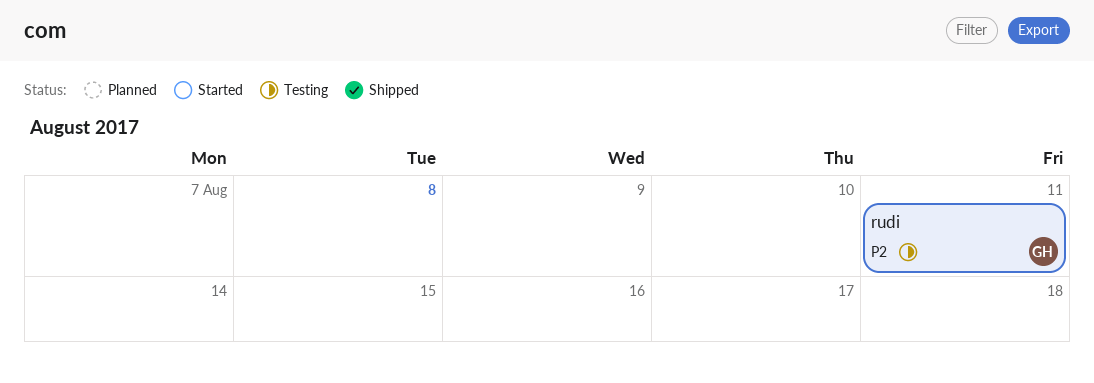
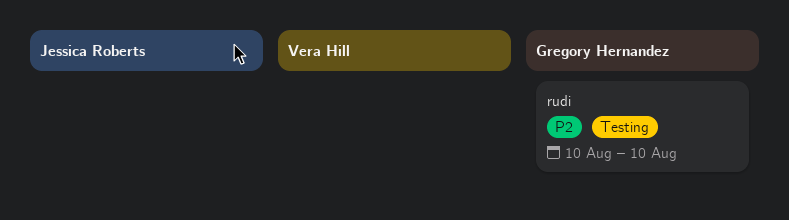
rudi, due: Aug 11 -> Aug 10

